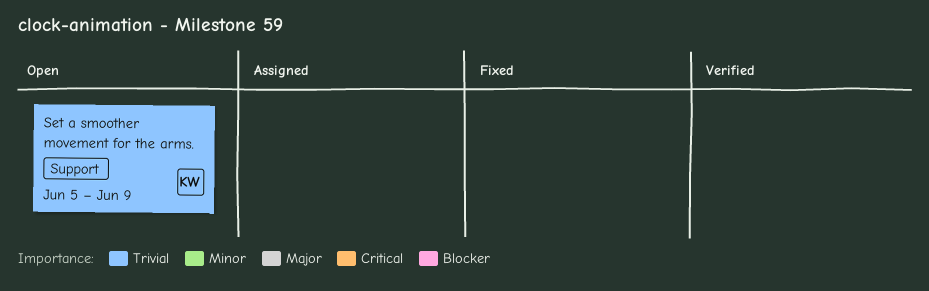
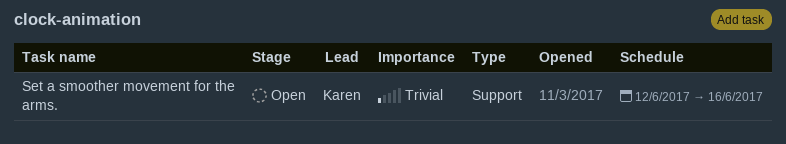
Set a smoother movement for the arms., start: Jun 5 -> Jun 12
Set a smoother movement for the arms., due: Jun 9 -> Jun 16

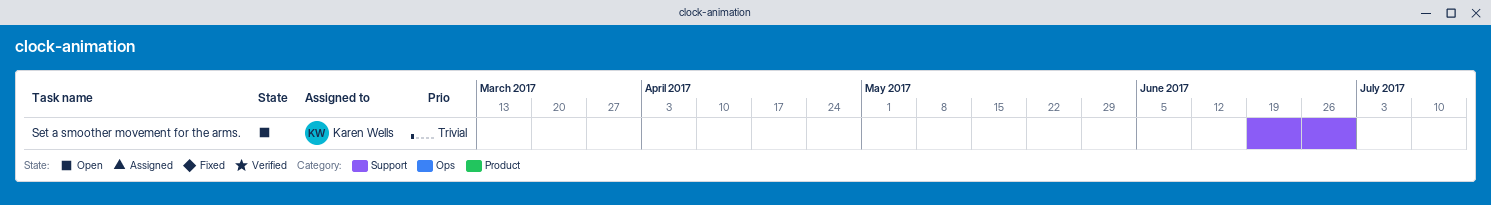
Set a smoother movement for the arms., start: Jun 12 -> Jun 19
Set a smoother movement for the arms., due: Jun 16 -> Jun 30

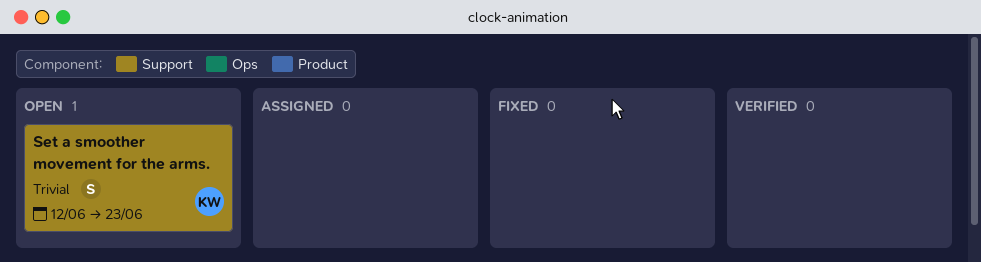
Set a smoother movement for the arms., start: Jun 19 -> Jun 12
Set a smoother movement for the arms., due: Jun 30 -> Jun 23

